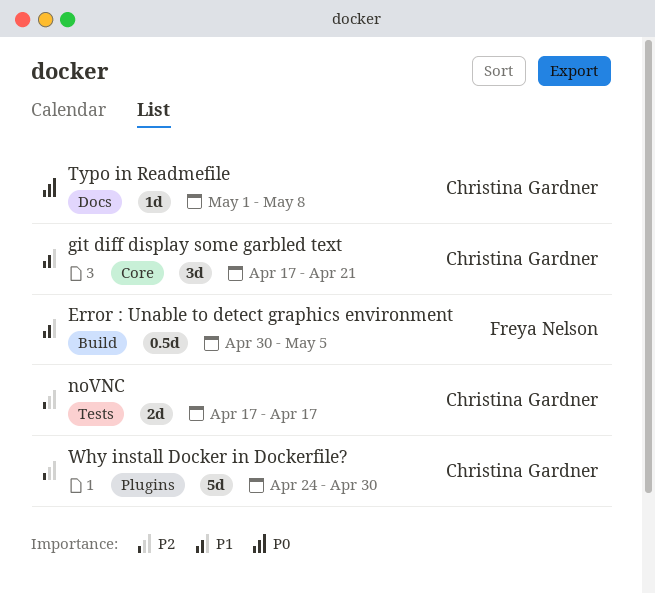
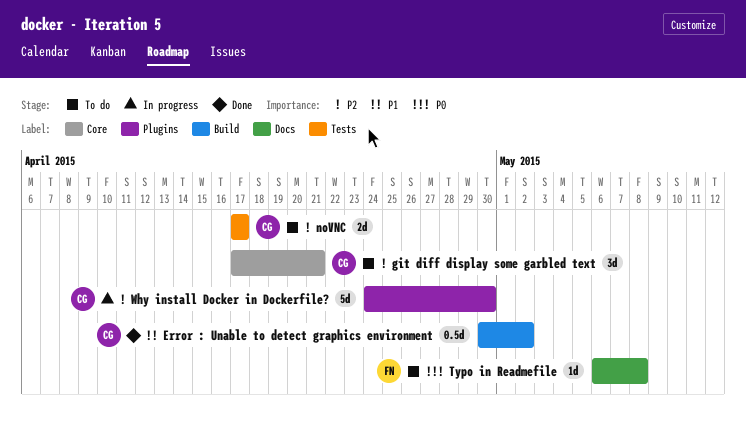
Error : Unable to detect graphics environment, owner: Freya Nelson -> Christina Gardner
Error : Unable to detect graphics environment, due: May 5 -> May 2
git diff display some garbled text, priority: P1 -> P2
Typo in Readmefile, owner: Christina Gardner -> Freya Nelson
Typo in Readmefile, start: May 1 -> May 6

